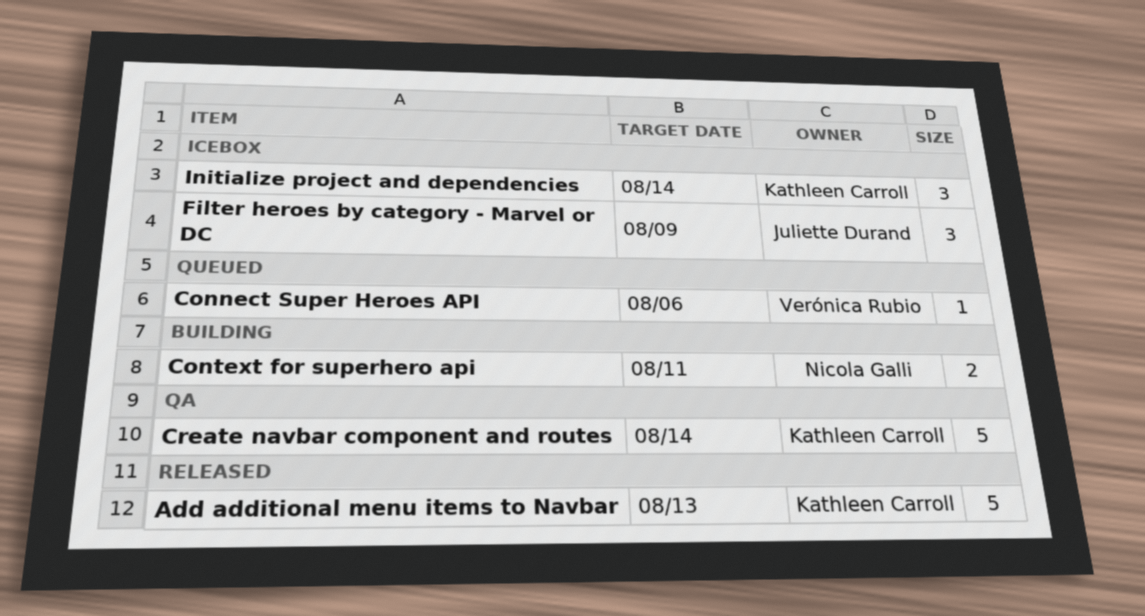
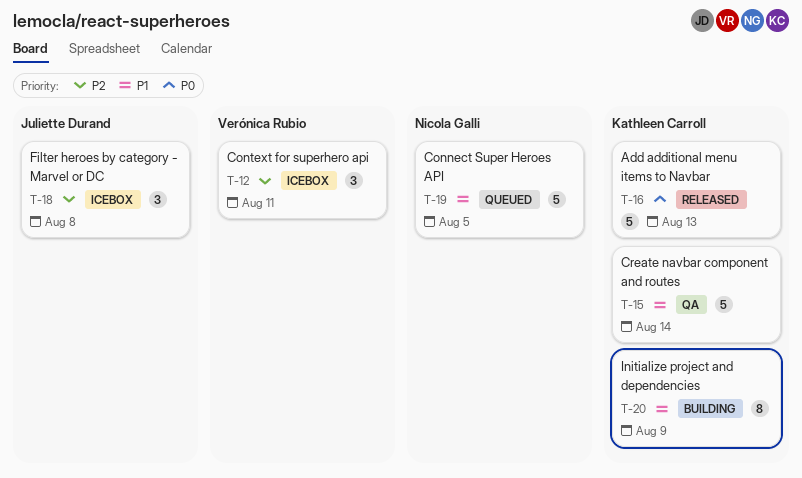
Connect Super Heroes API, owner: Verónica Rubio -> Nicola Galli
Connect Super Heroes API, estimate: 1 -> 5
Connect Super Heroes API, due: Aug 6 -> Aug 5
Context for superhero api, status: Building -> Icebox
Context for superhero api, owner: Nicola Galli -> Verónica Rubio
Context for superhero api, estimate: 2 -> 3
Filter heroes by category - Marvel or DC, due: Aug 9 -> Aug 8
Initialize project and dependencies, status: Icebox -> Building
Initialize project and dependencies, estimate: 3 -> 8
Initialize project and dependencies, due: Aug 14 -> Aug 9

